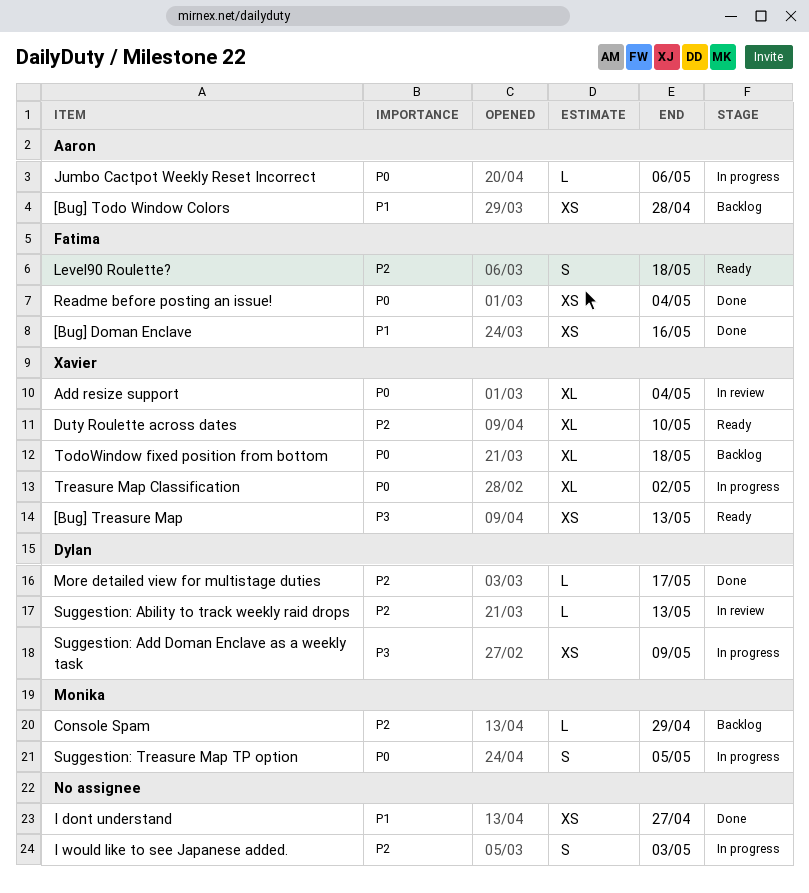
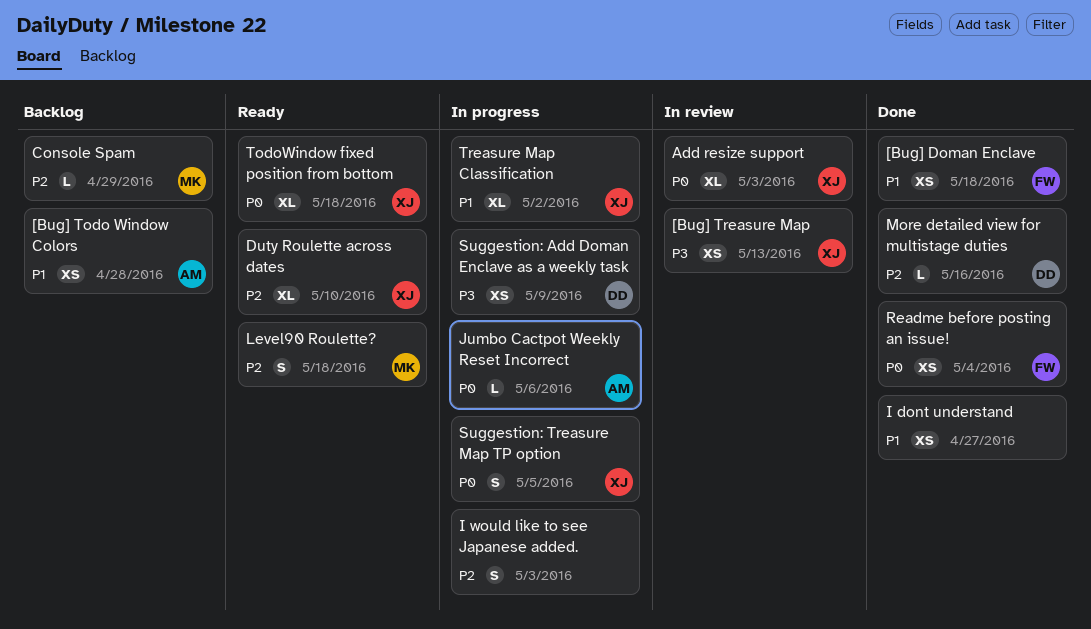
[Bug] Doman Enclave, due: May 16 -> May 18
[Bug] Treasure Map, status: Ready -> In review
Add resize support, due: May 4 -> May 3
Level90 Roulette?, owner: Fatima -> Monika
More detailed view for multistage duties, due: May 17 -> May 16
Suggestion: Ability to track weekly raid drops: present -> none
Suggestion: Treasure Map TP option, owner: Monika -> Xavier
TodoWindow fixed position from bottom, status: Backlog -> Ready
Treasure Map Classification, priority: P0 -> P1

